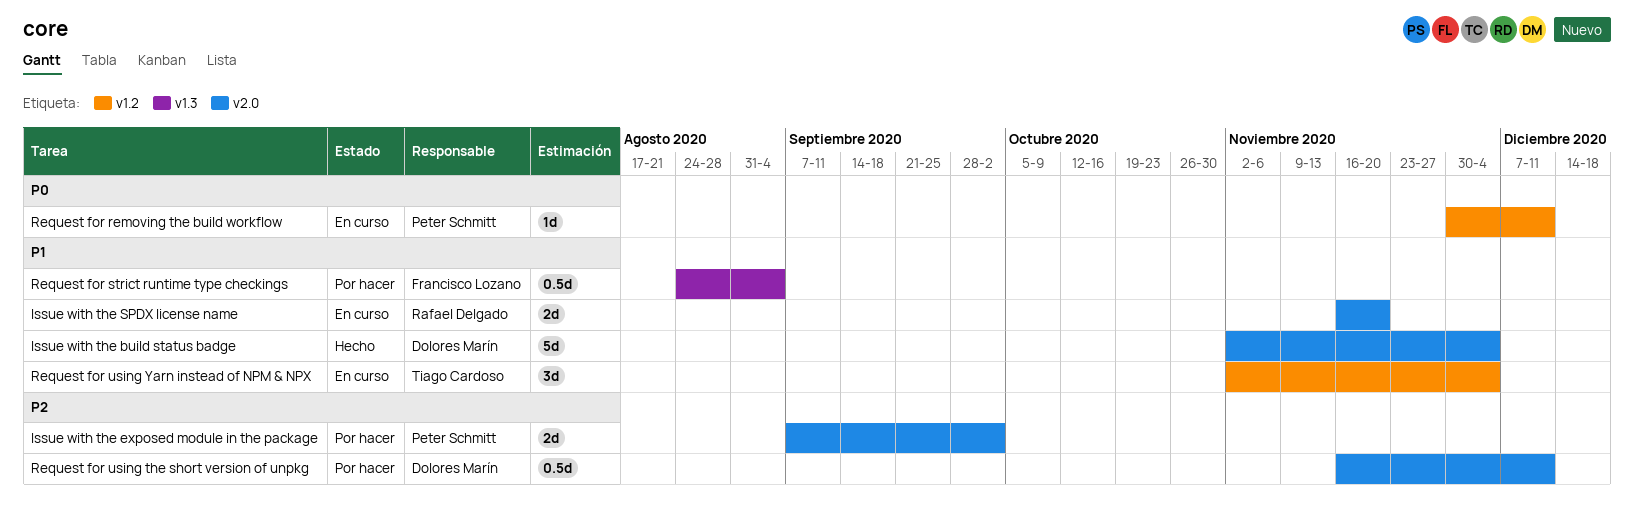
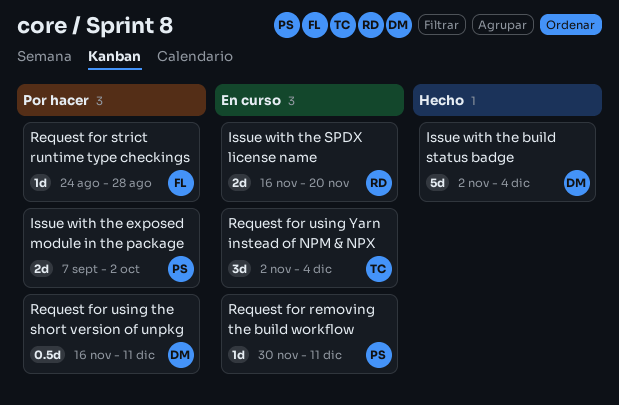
Request for strict runtime type checkings, estimate: 0.5d -> 1d
Request for strict runtime type checkings, due: Sep 4 -> Aug 28

